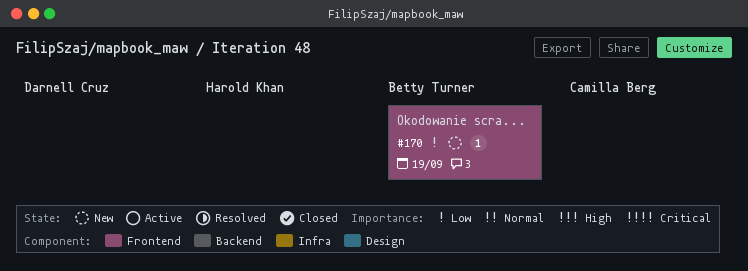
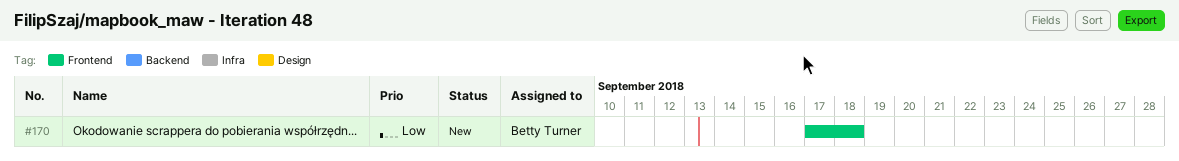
#170, due: Sep 19 -> Sep 18

